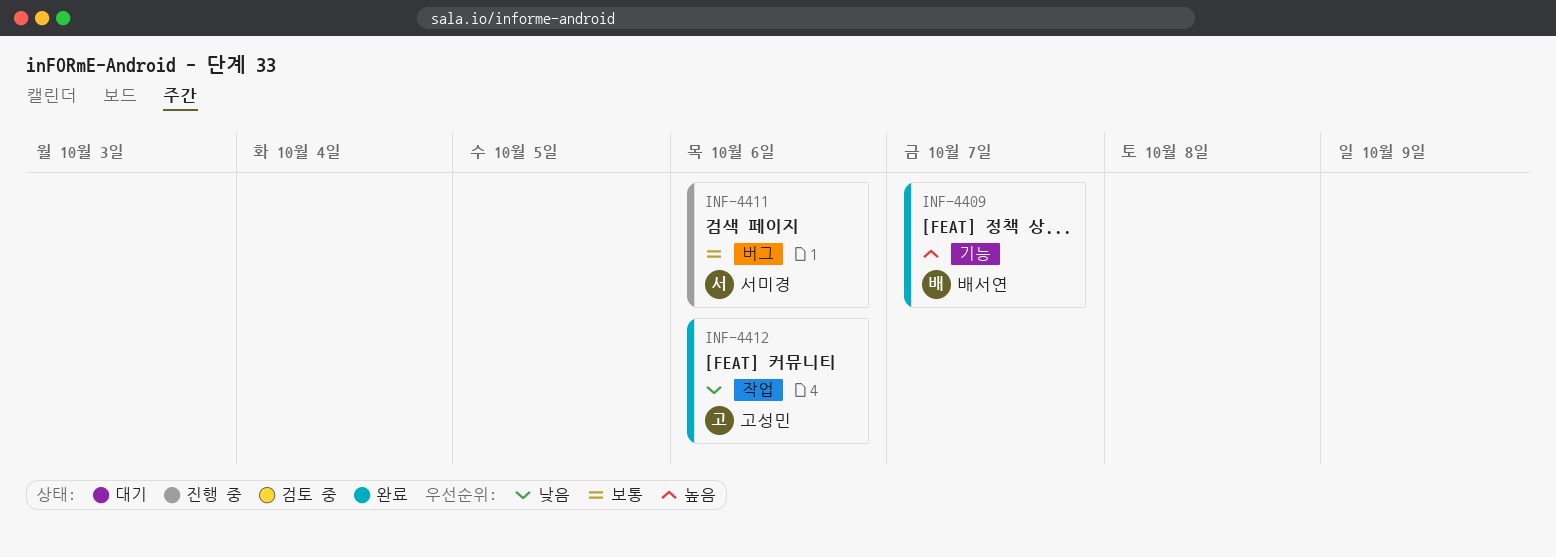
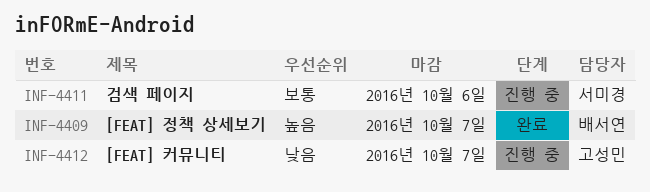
INF-4412, status: 완료 -> 진행 중
INF-4412, due: Oct 6 -> Oct 7

